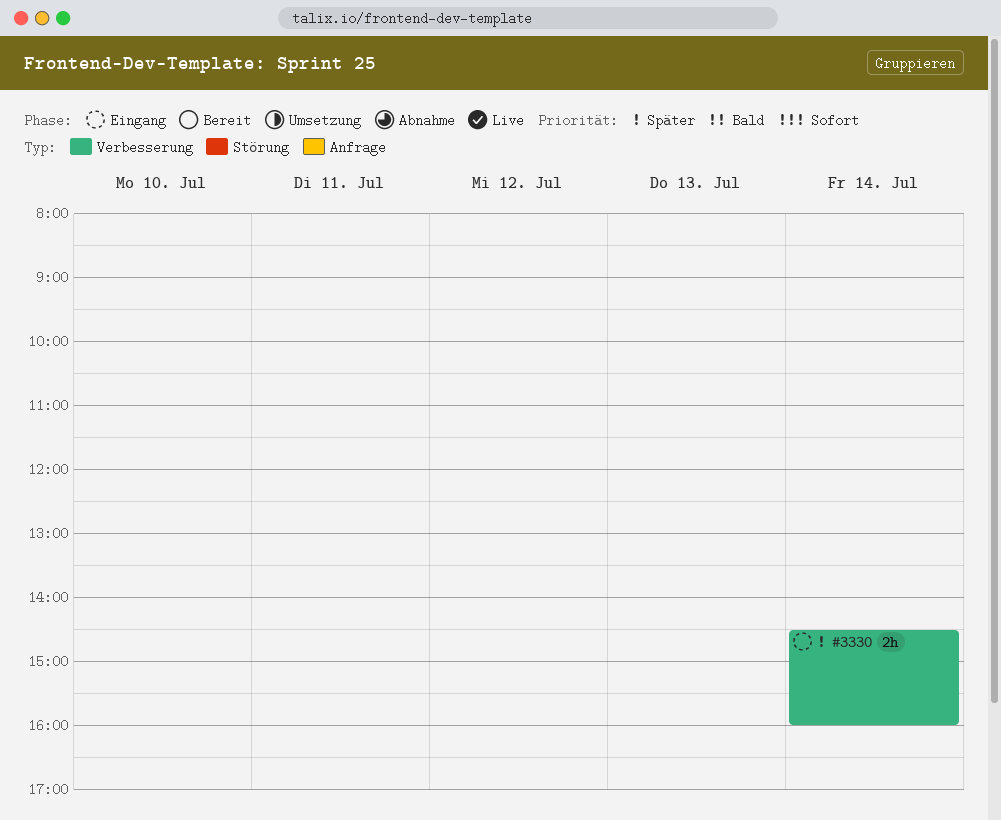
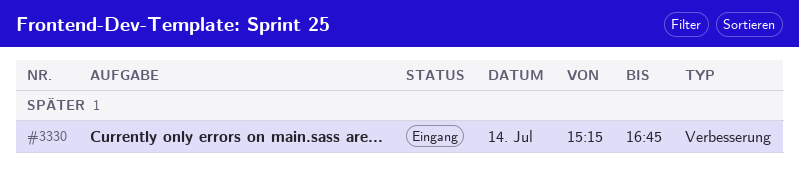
#3330, begins: 14:30 -> 15:15
#3330, ends: 16:00 -> 16:45

